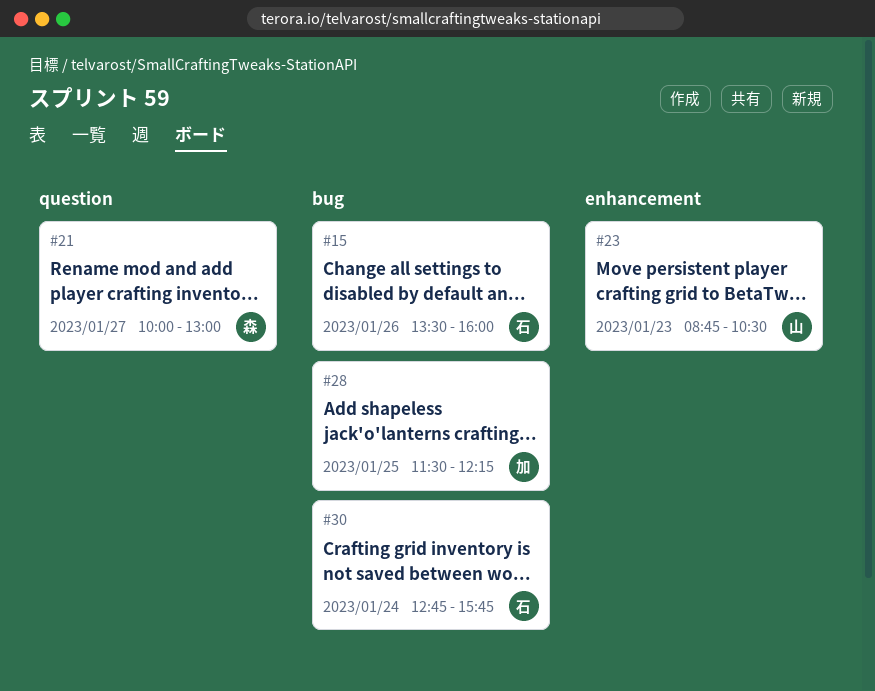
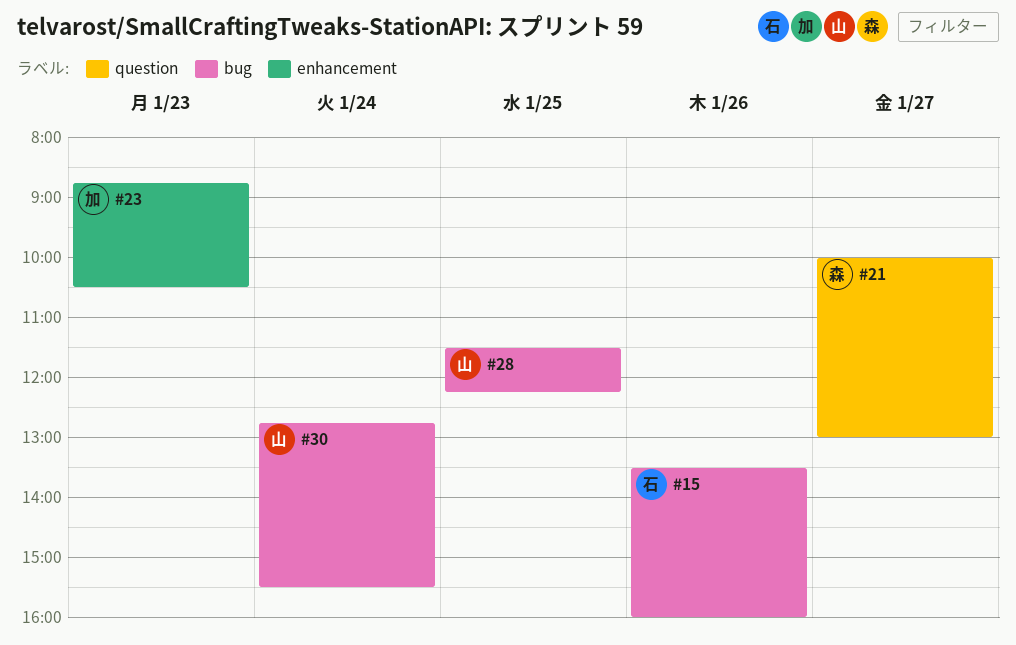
#23, owner: 山 -> 加
#28, owner: 加 -> 山
#30, owner: 石 -> 山
#30, ends: 15:45 -> 15:30

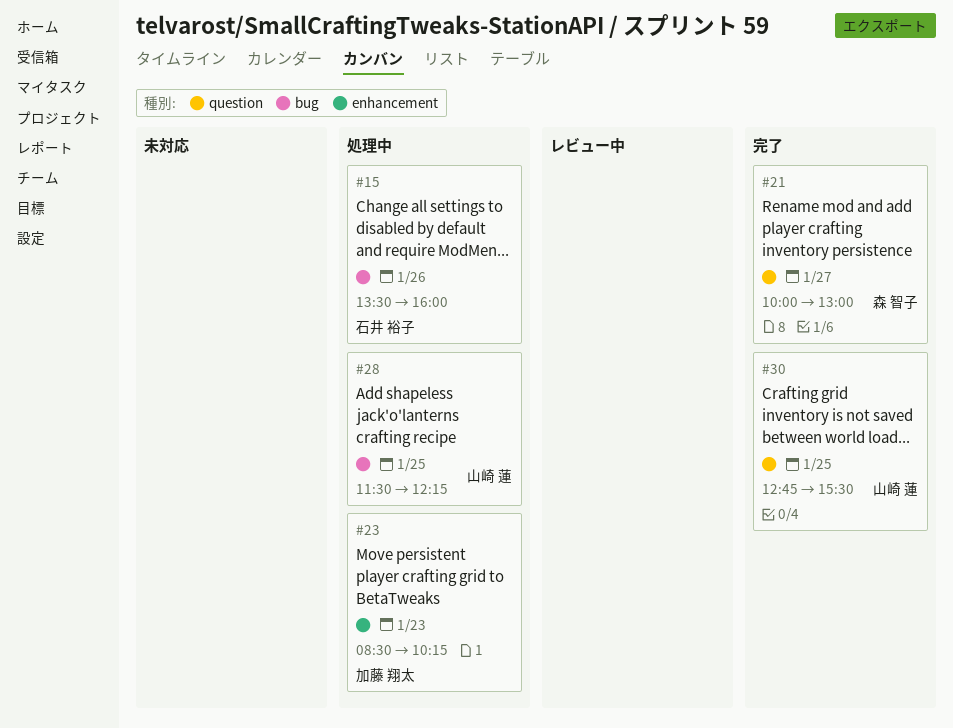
#23, begins: 08:45 -> 08:30
#23, ends: 10:30 -> 10:15
#30, label: bug -> question
#30, day: Jan 24 -> Jan 25

